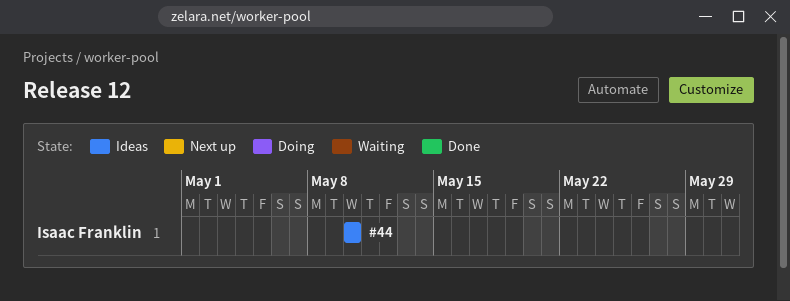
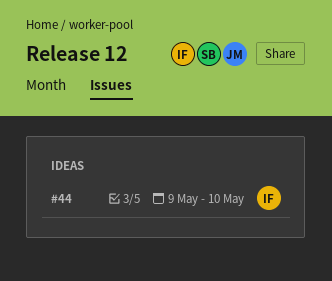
#44, start: May 10 -> May 9

